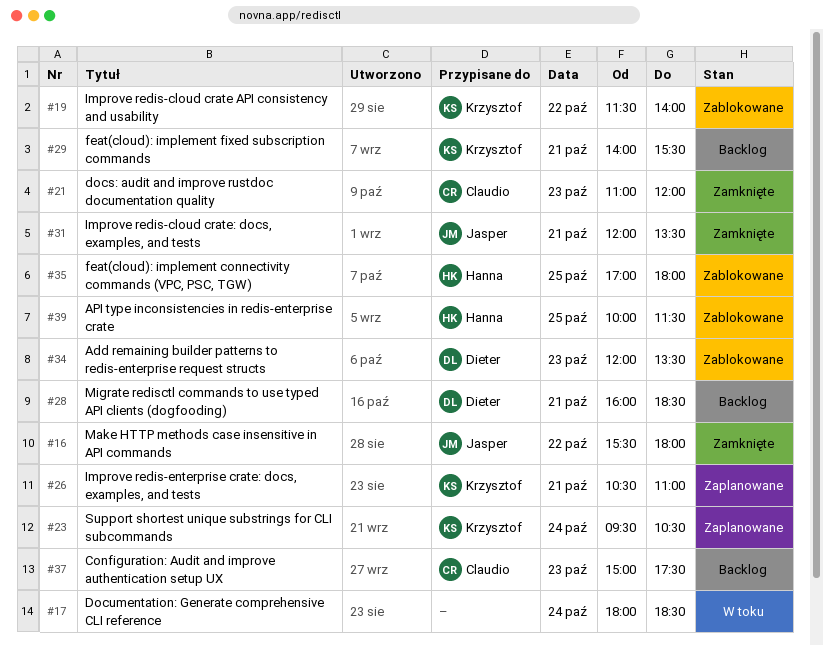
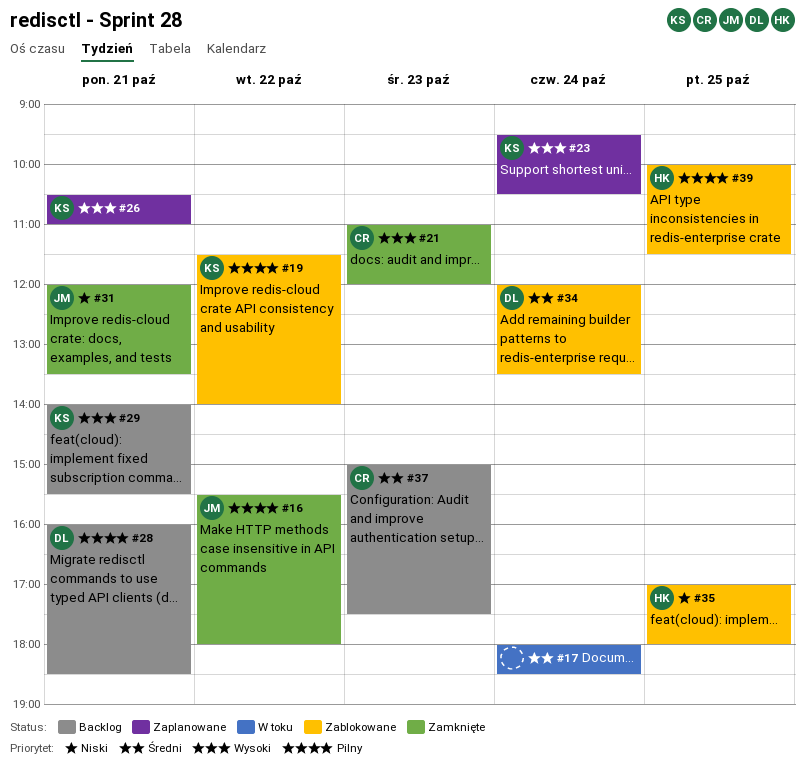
#34, day: Oct 23 -> Oct 24

